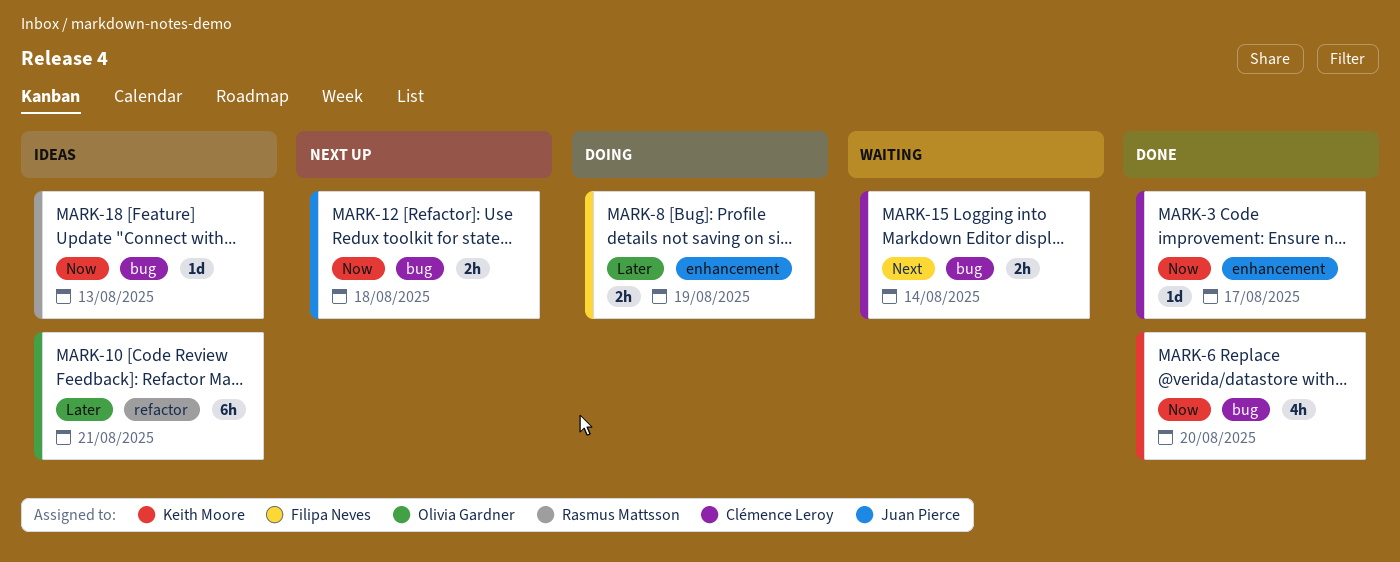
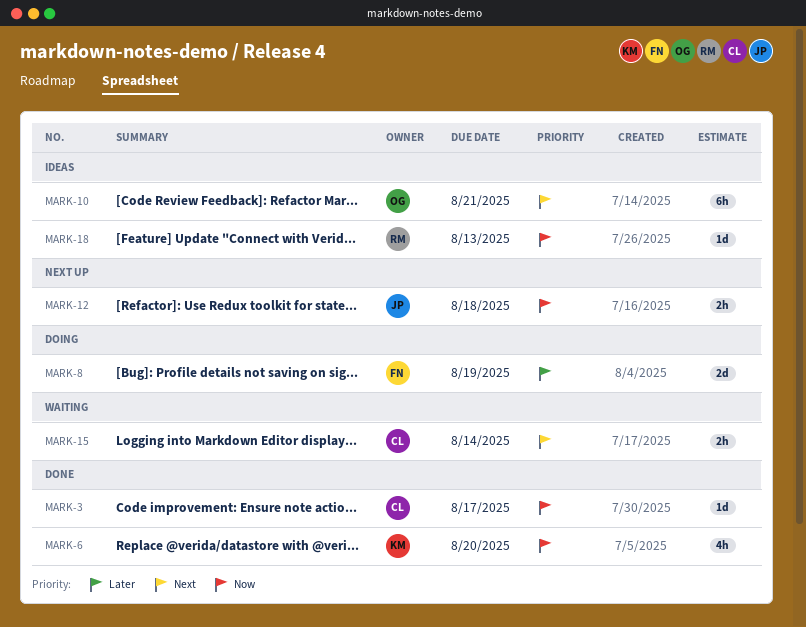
MARK-8, estimate: 2h -> 2d
MARK-10, priority: Later -> Next

